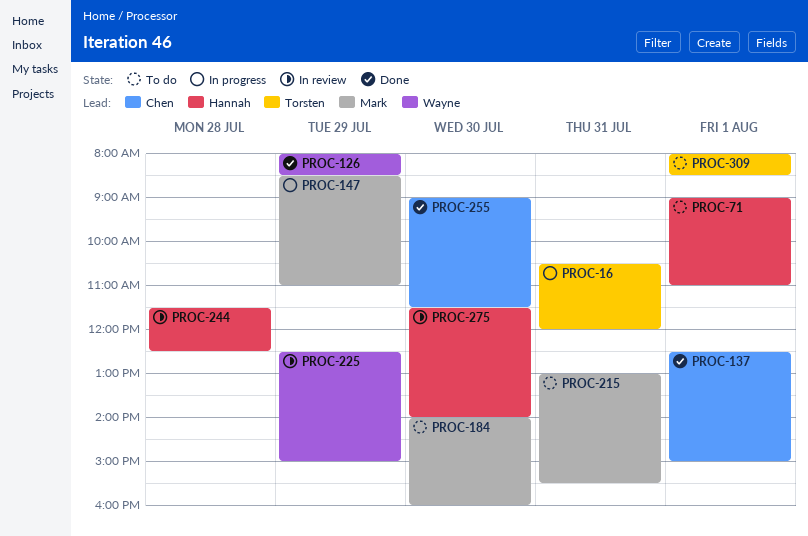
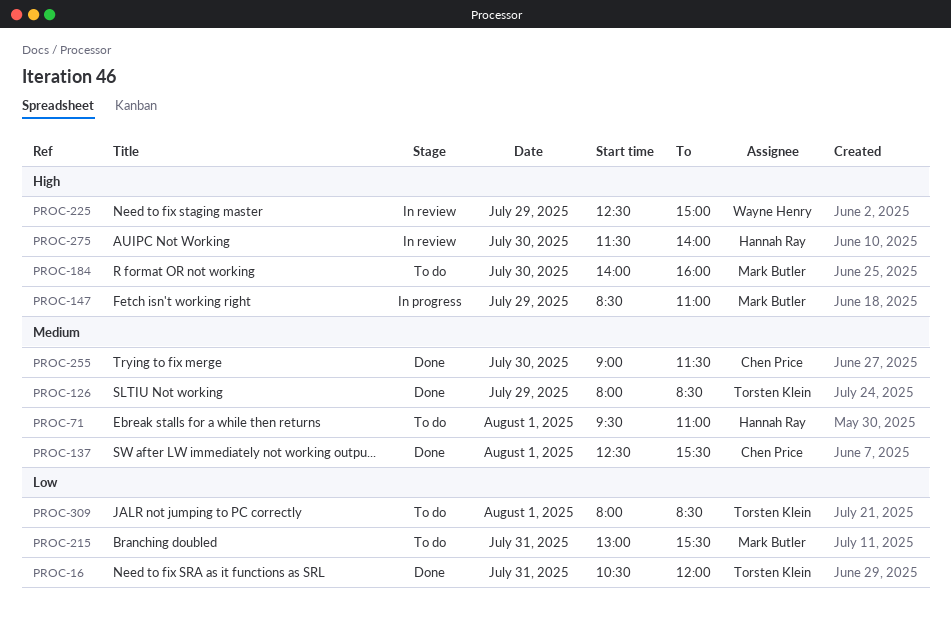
PROC-16, status: In progress -> Done
PROC-71, begins: 09:00 -> 09:30
PROC-126, owner: Wayne Henry -> Torsten Klein
PROC-137, ends: 15:00 -> 15:30
PROC-244: present -> none

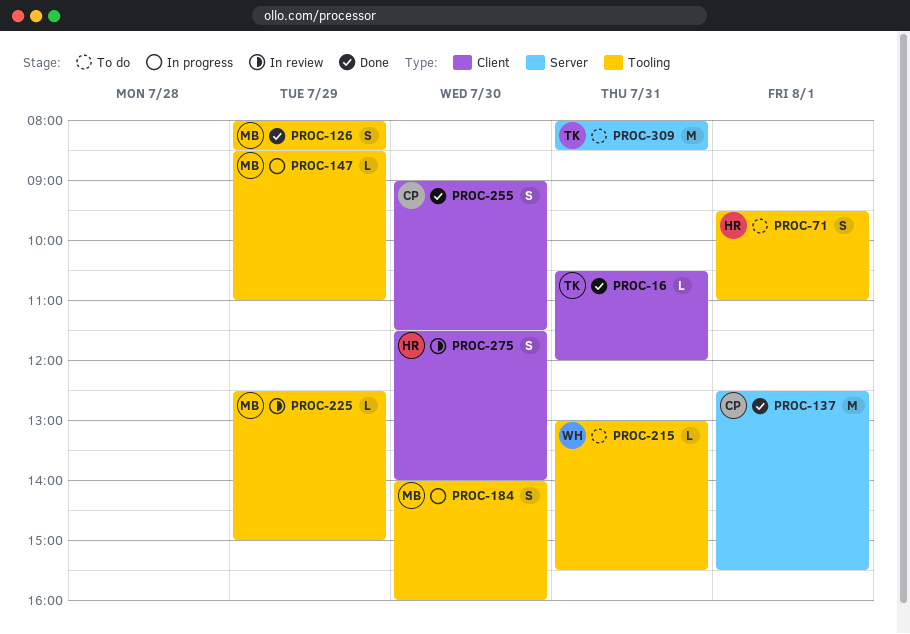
PROC-126, owner: Torsten Klein -> Mark Butler
PROC-184, status: To do -> In progress
PROC-215, owner: Mark Butler -> Wayne Henry
PROC-225, owner: Wayne Henry -> Mark Butler
PROC-309, day: Aug 1 -> Jul 31

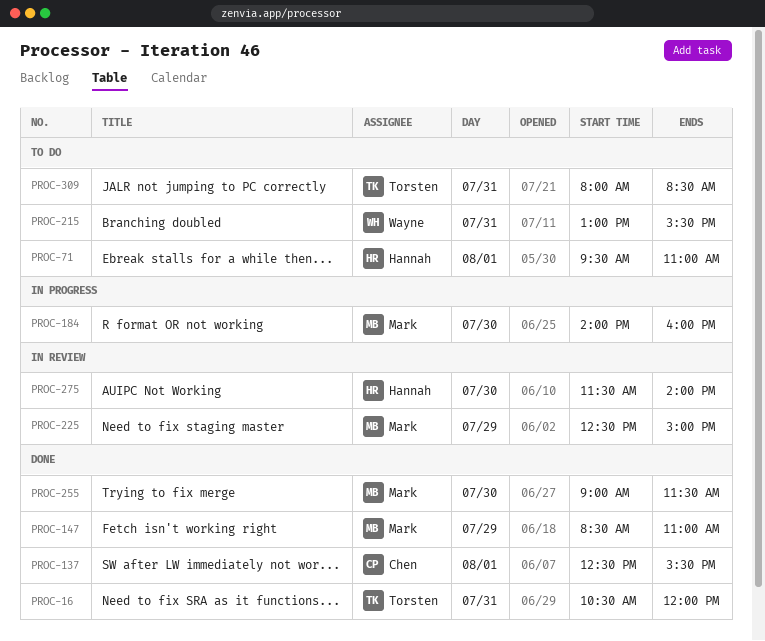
PROC-126: present -> none
PROC-147, status: In progress -> Done
PROC-255, owner: Chen -> Mark

